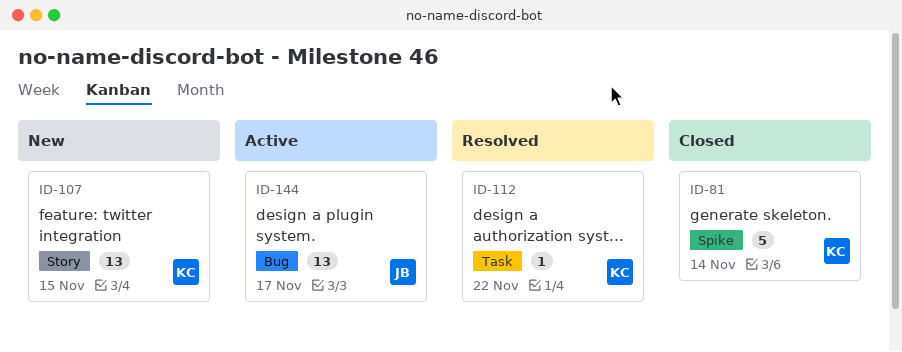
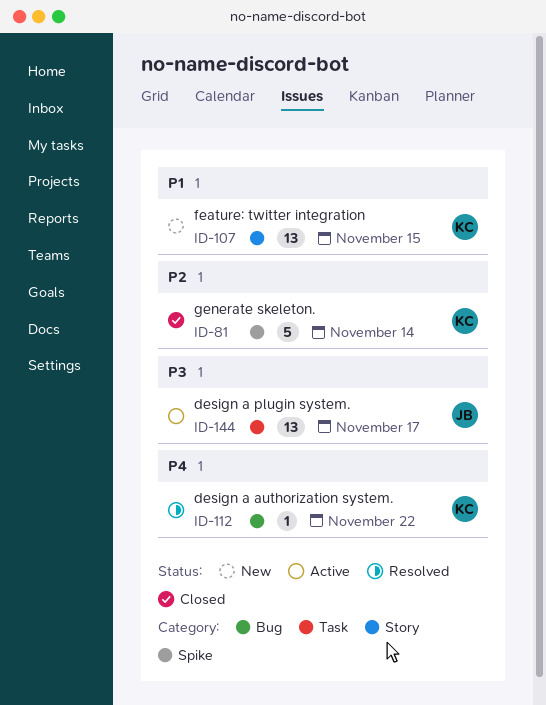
ID-112, label: Task -> Bug
ID-144, label: Bug -> Task

